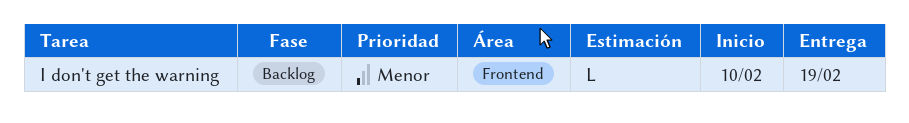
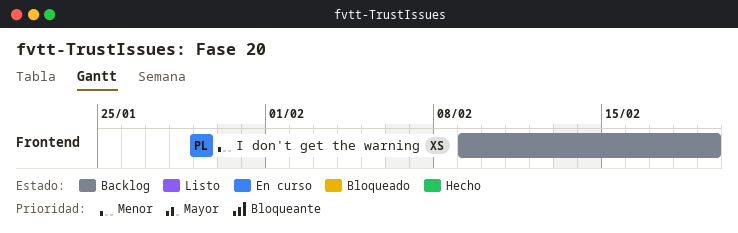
I don't get the warning, estimate: L -> XS
I don't get the warning, start: Feb 10 -> Feb 9

